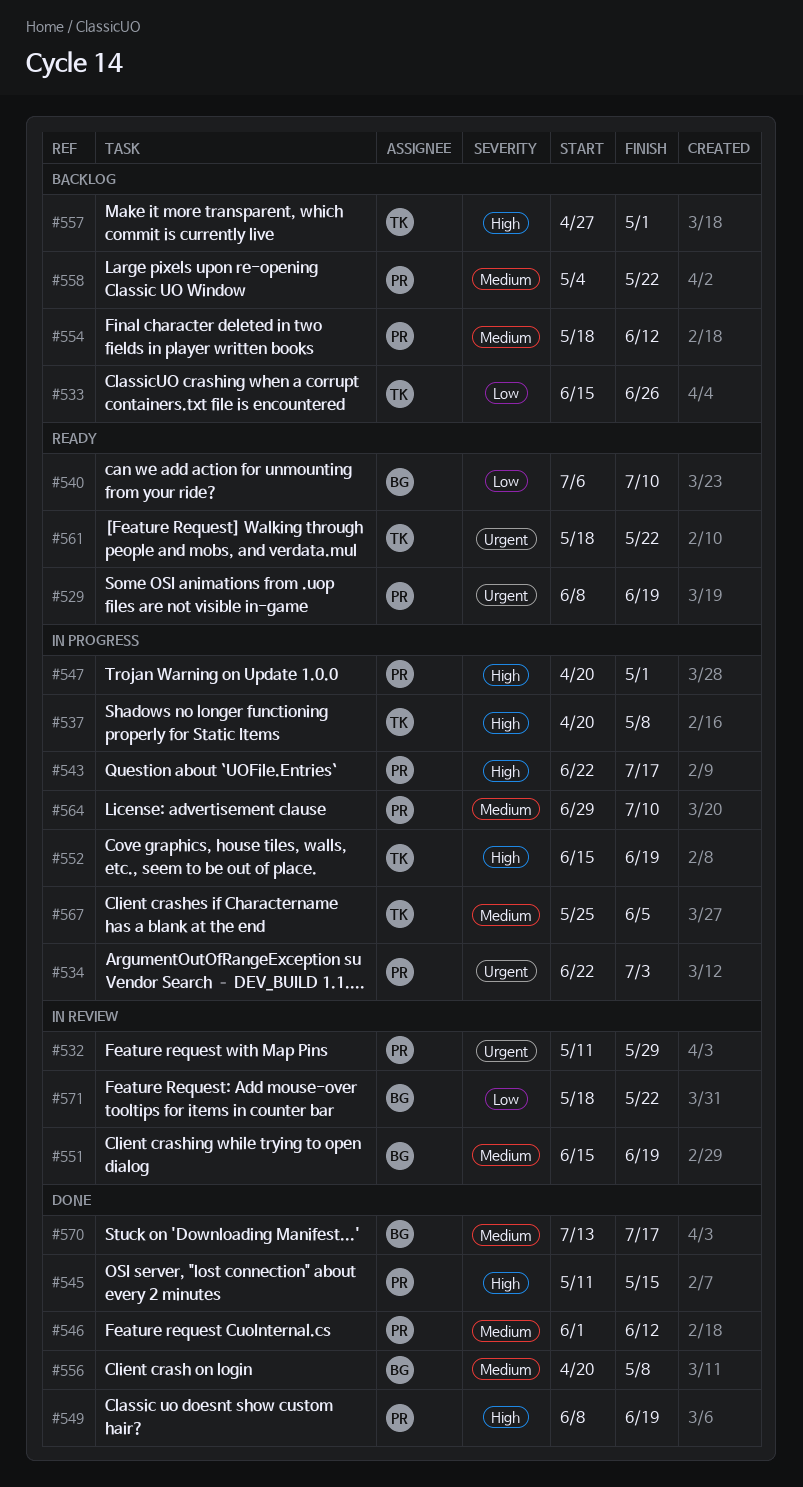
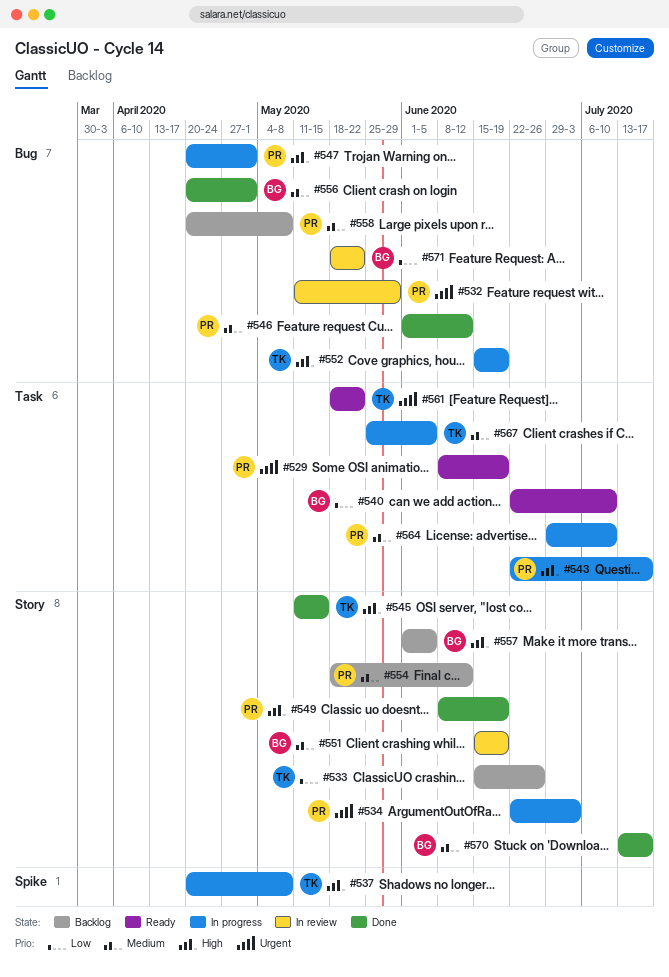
#540, start: Jul 6 -> Jun 22
#545, owner: PR -> TK
#556, due: May 8 -> May 1
#557, owner: TK -> BG
#557, start: Apr 27 -> Jun 1
#557, due: May 1 -> Jun 5
#558, start: May 4 -> Apr 20
#558, due: May 22 -> May 8

